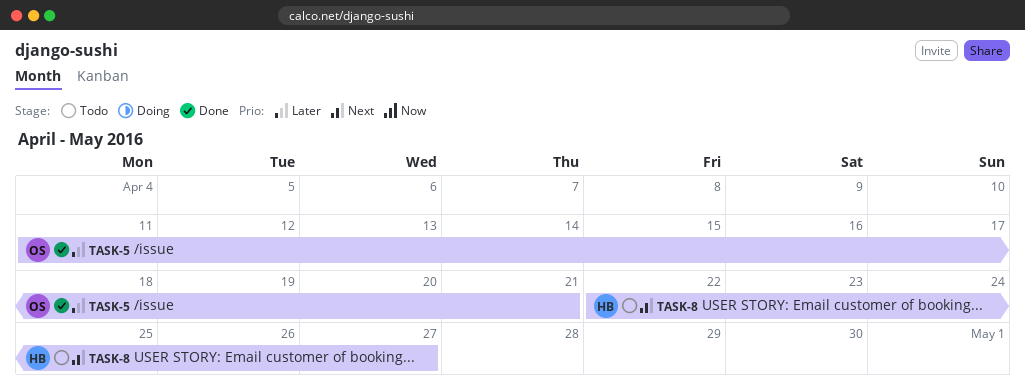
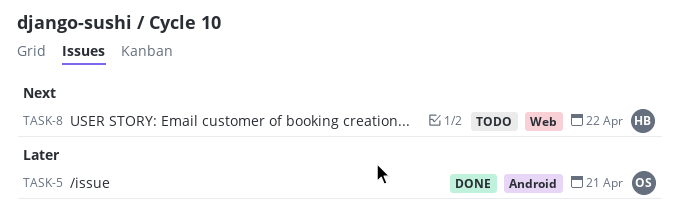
TASK-8, due: Apr 27 -> Apr 22

